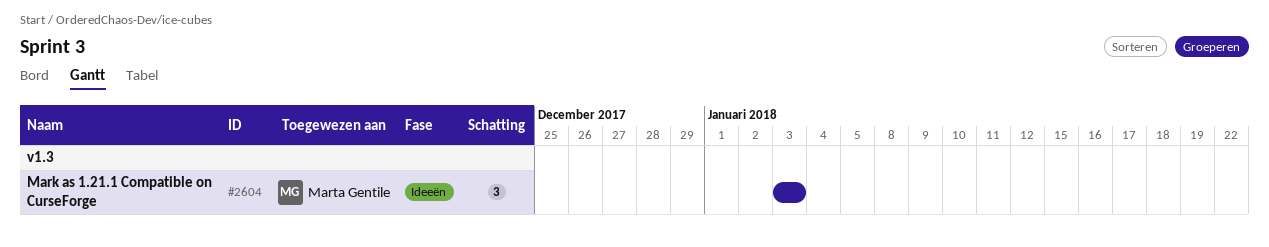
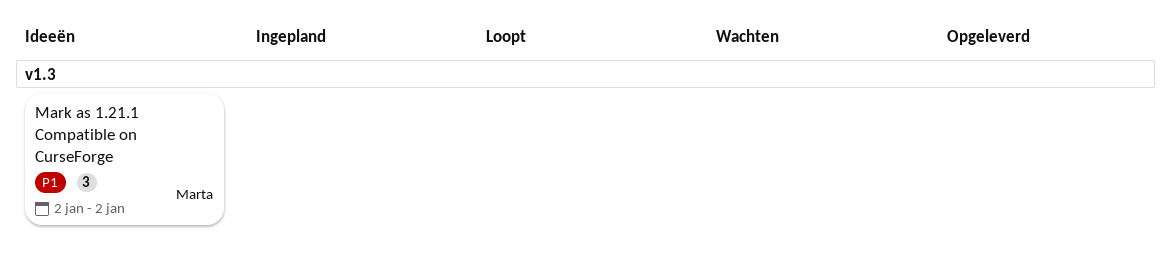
Mark as 1.21.1 Compatible on CurseForge, start: Jan 3 -> Jan 2
Mark as 1.21.1 Compatible on CurseForge, due: Jan 3 -> Jan 2

